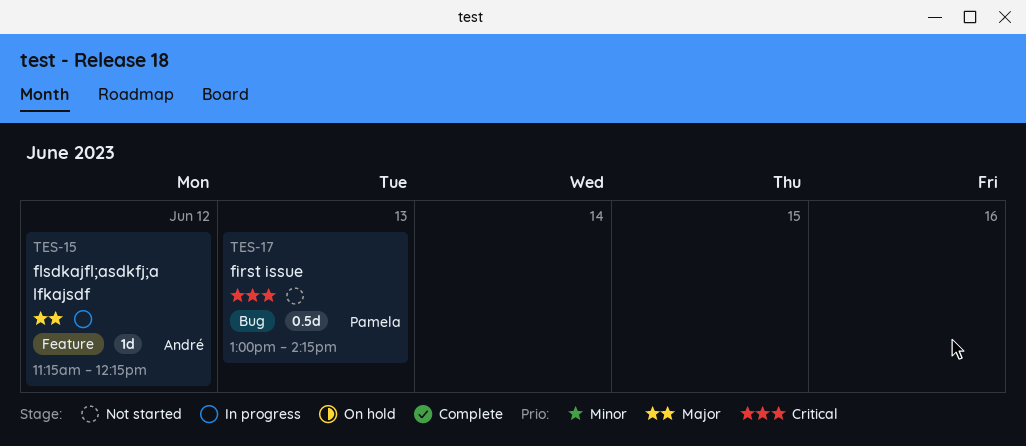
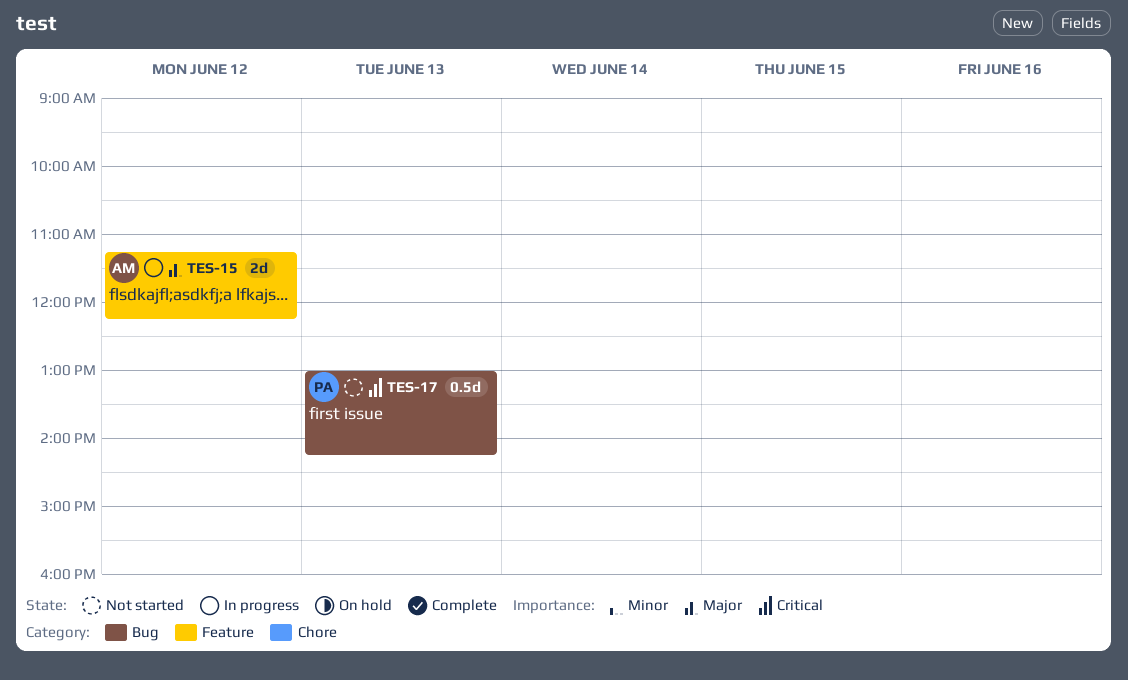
TES-15, estimate: 1d -> 2d

